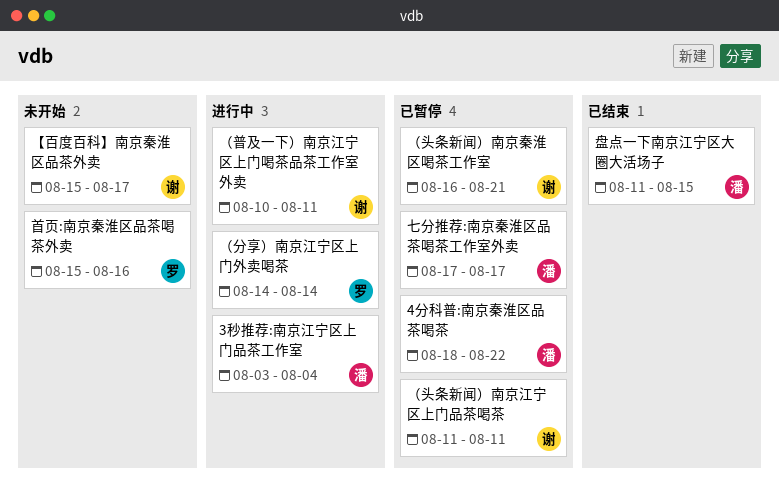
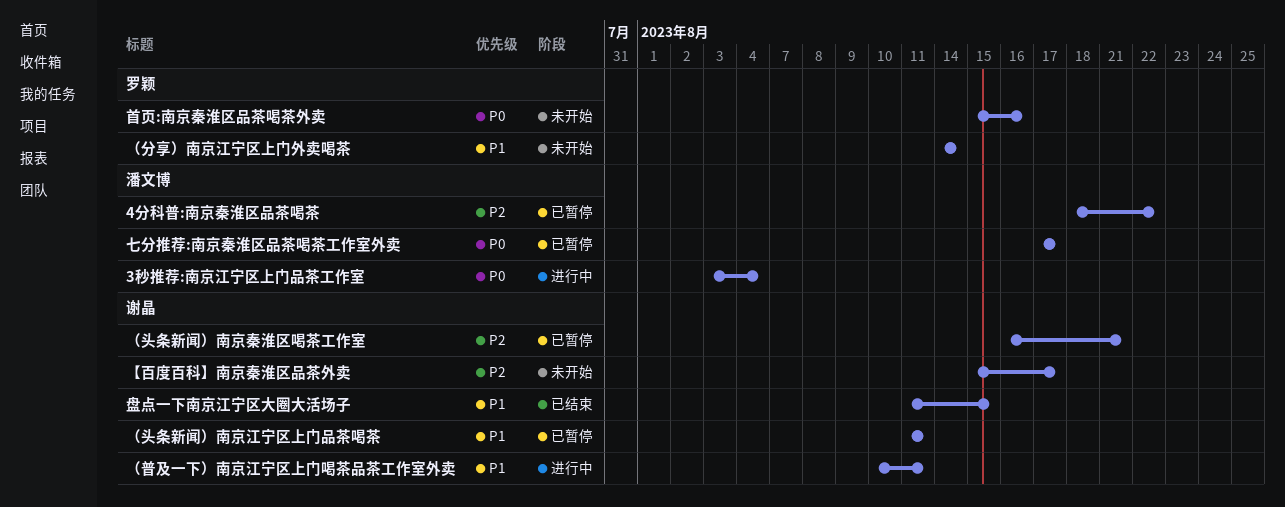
盘点一下南京江宁区大圈大活场子, owner: 潘文博 -> 谢晶
（分享）南京江宁区上门外卖喝茶, status: 进行中 -> 未开始

